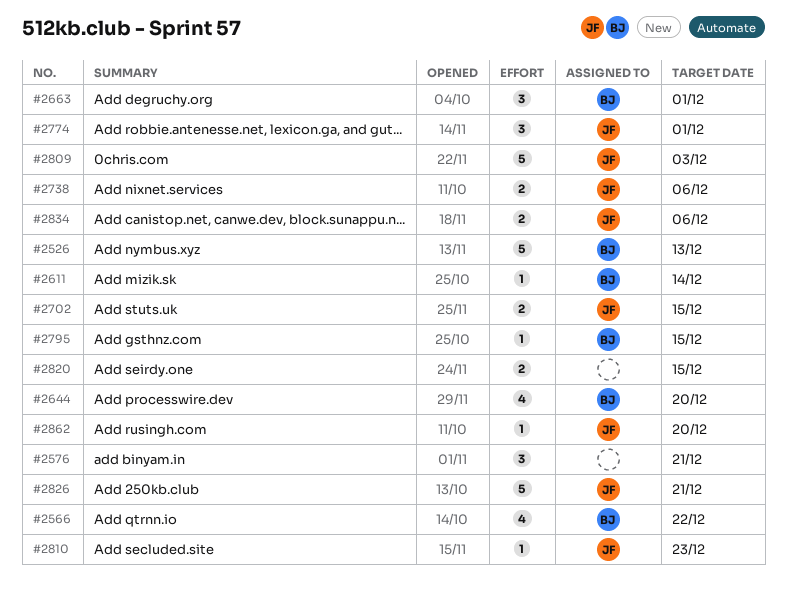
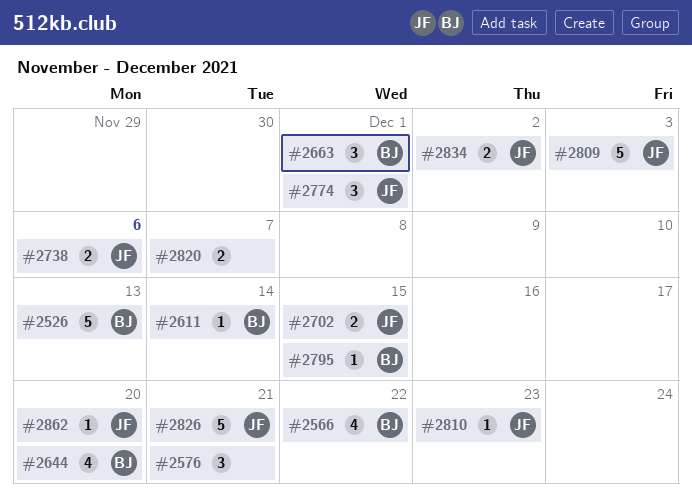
#2820, due: Dec 15 -> Dec 7
#2834, due: Dec 6 -> Dec 2

